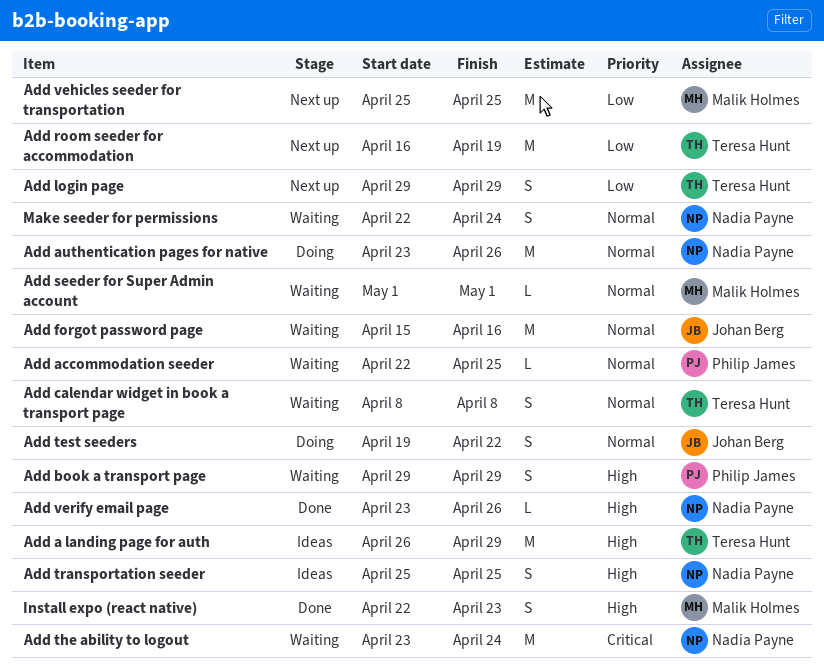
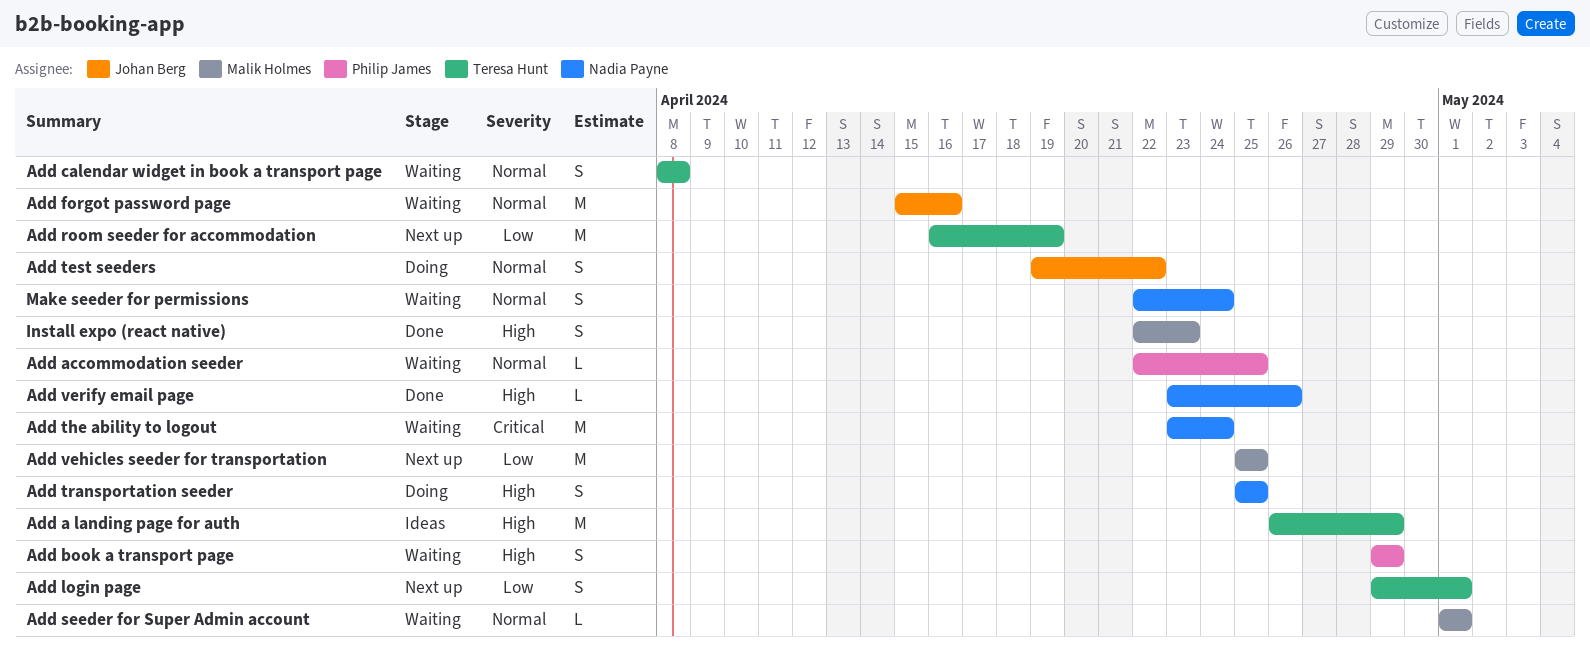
Add authentication pages for native: present -> none
Add login page, due: Apr 29 -> May 1
Add transportation seeder, status: Ideas -> Doing

